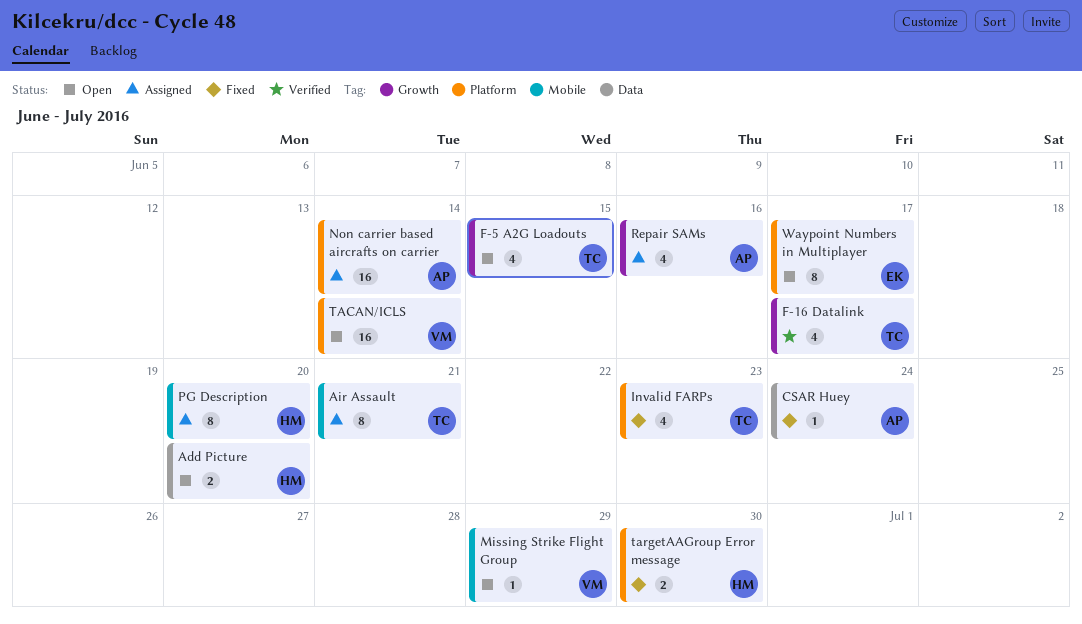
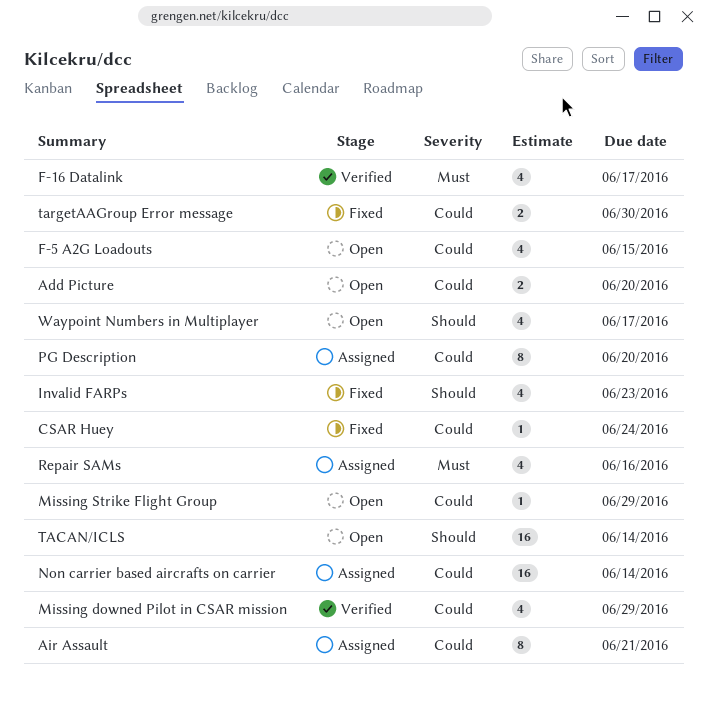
Missing downed Pilot in CSAR mission: none -> present
Waypoint Numbers in Multiplayer, estimate: 8 -> 4

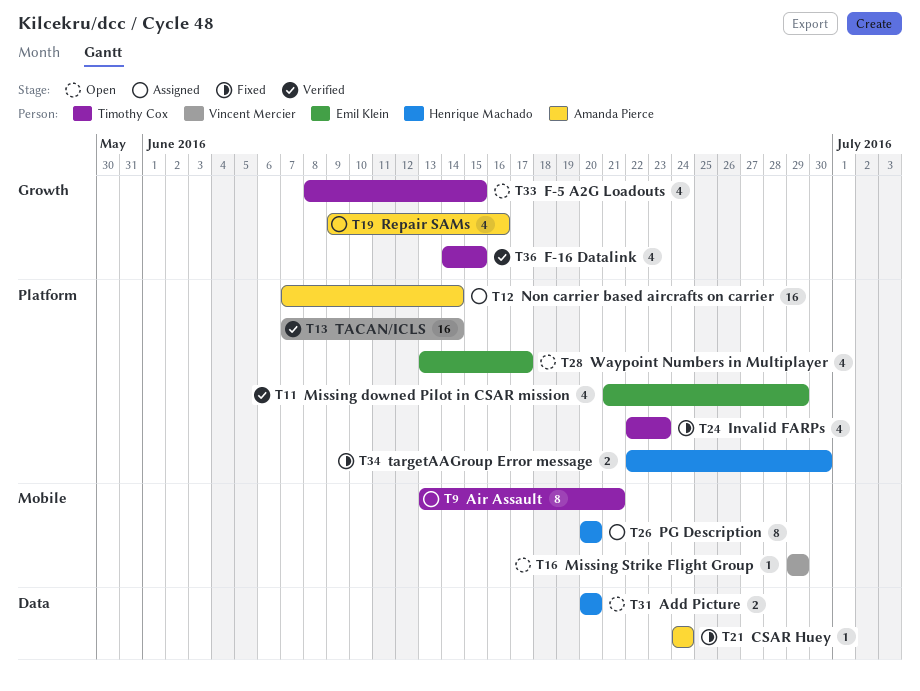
F-16 Datalink, due: Jun 17 -> Jun 15
TACAN/ICLS, status: Open -> Verified

